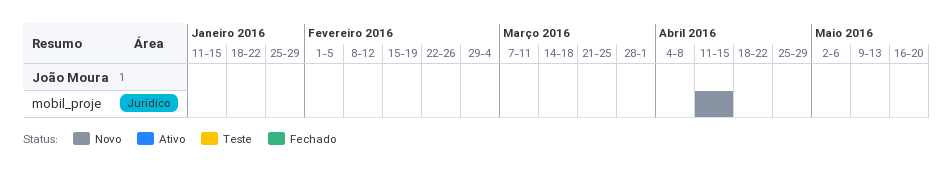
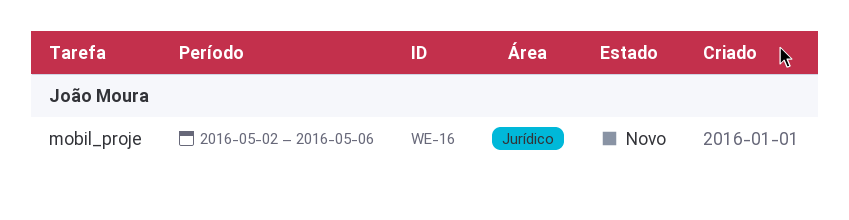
mobil_proje, start: Apr 11 -> May 2
mobil_proje, due: Apr 15 -> May 6

